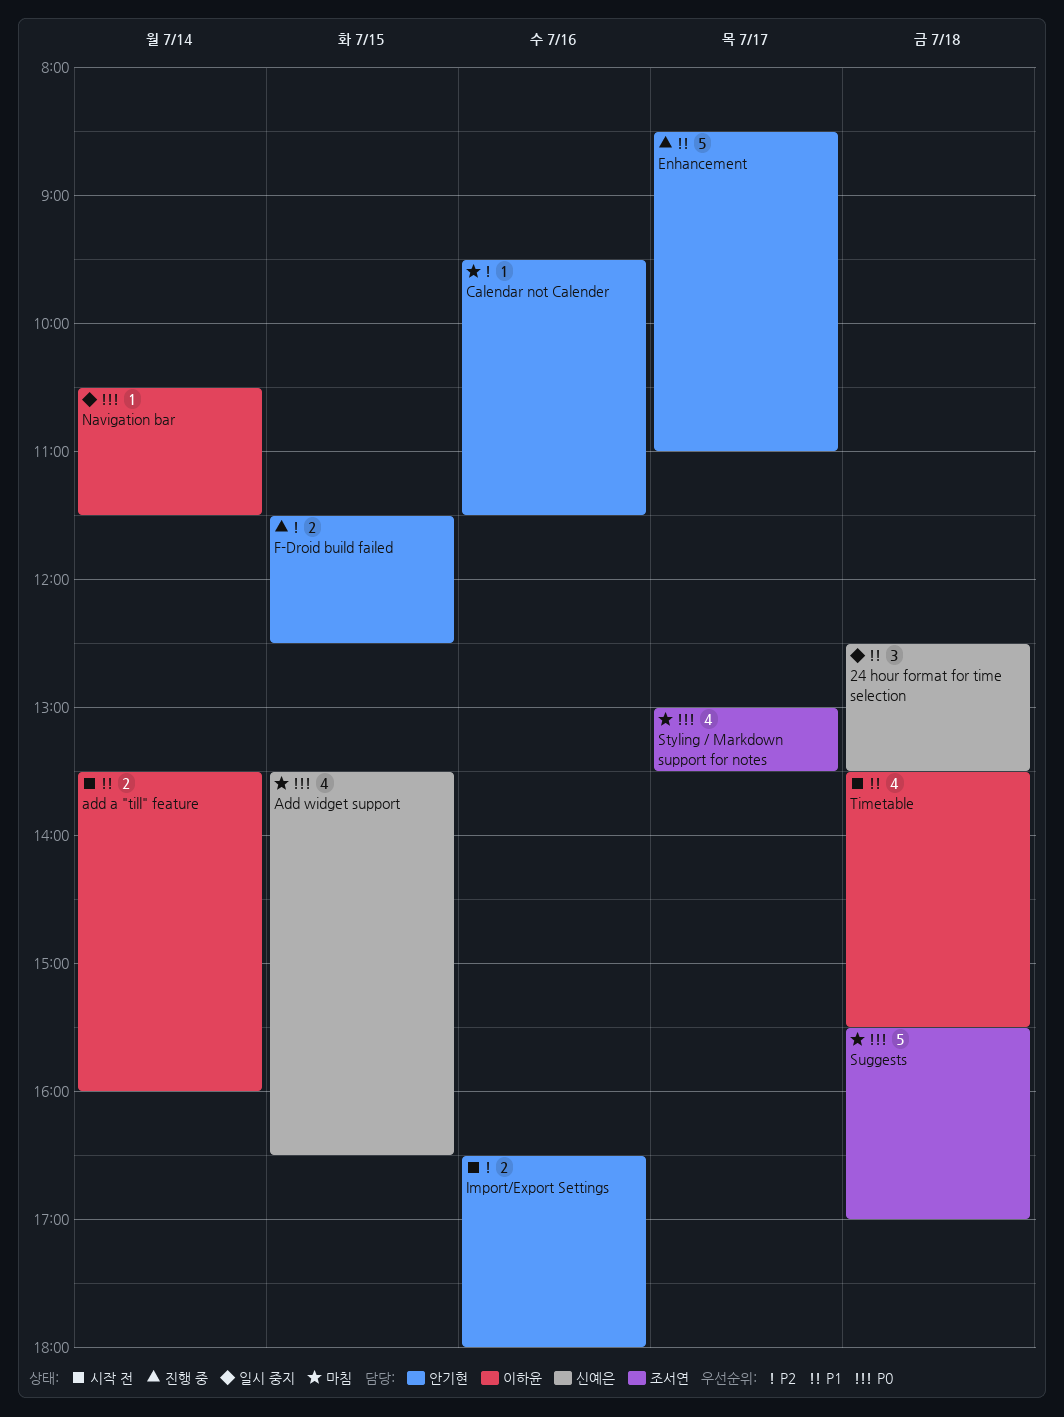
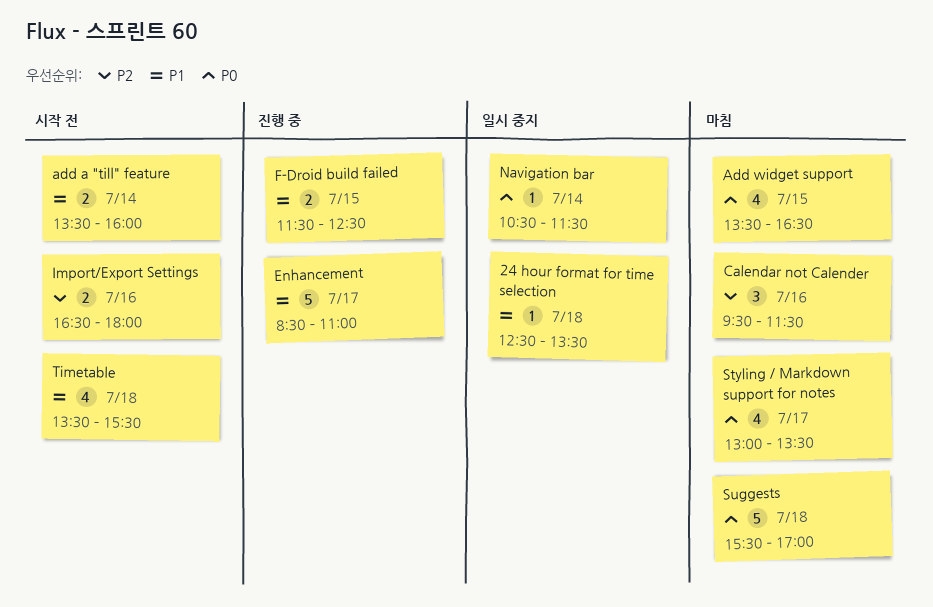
24 hour format for time selection, estimate: 3 -> 1
Calendar not Calender, estimate: 1 -> 3
F-Droid build failed, priority: P2 -> P1

